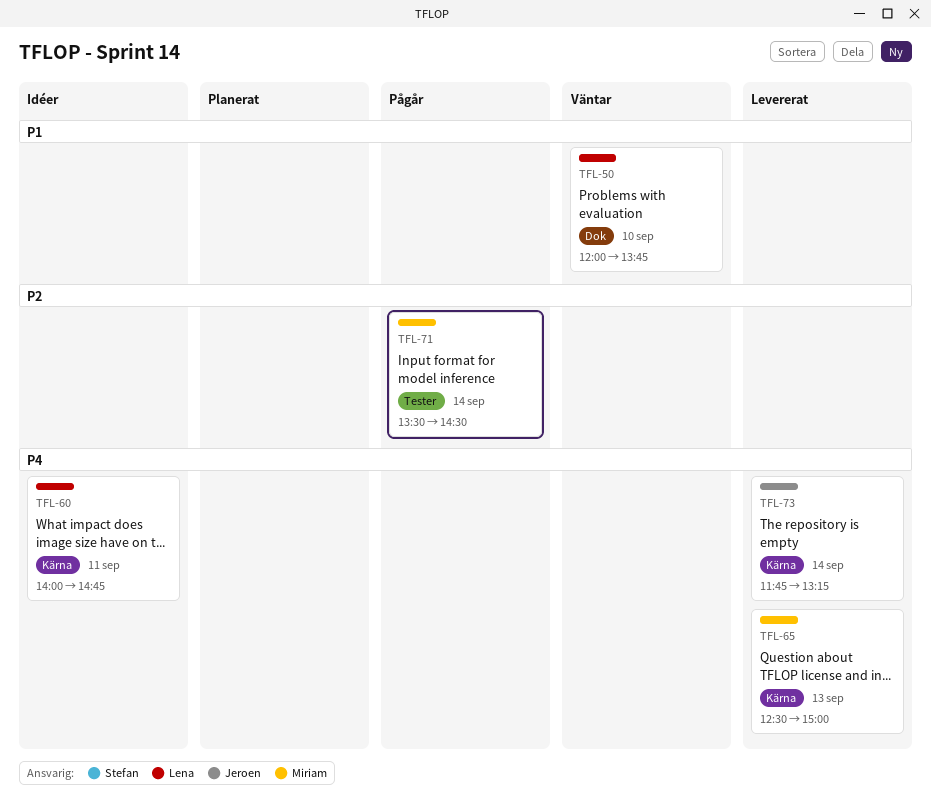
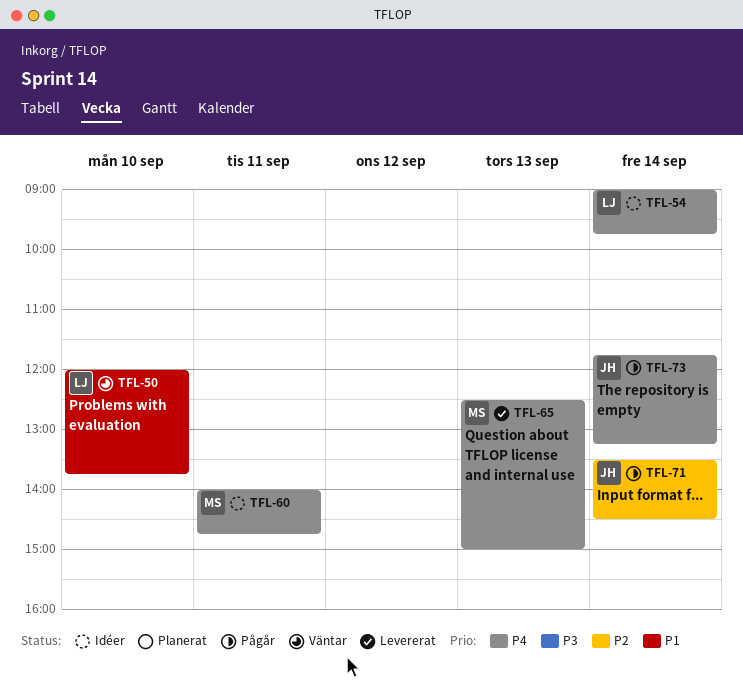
TFL-54: none -> present
TFL-60, owner: Lena -> Miriam
TFL-71, owner: Miriam -> Jeroen
TFL-73, status: Levererat -> Pågår

